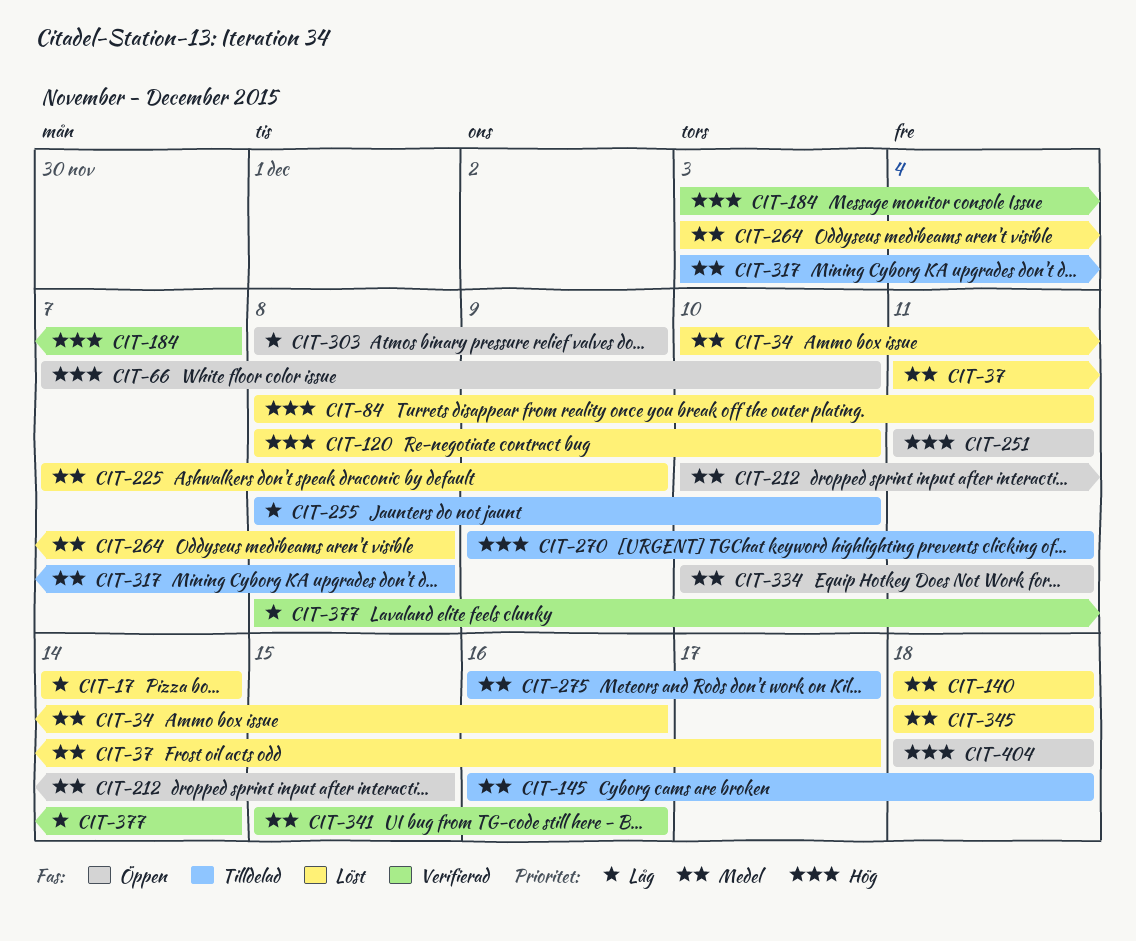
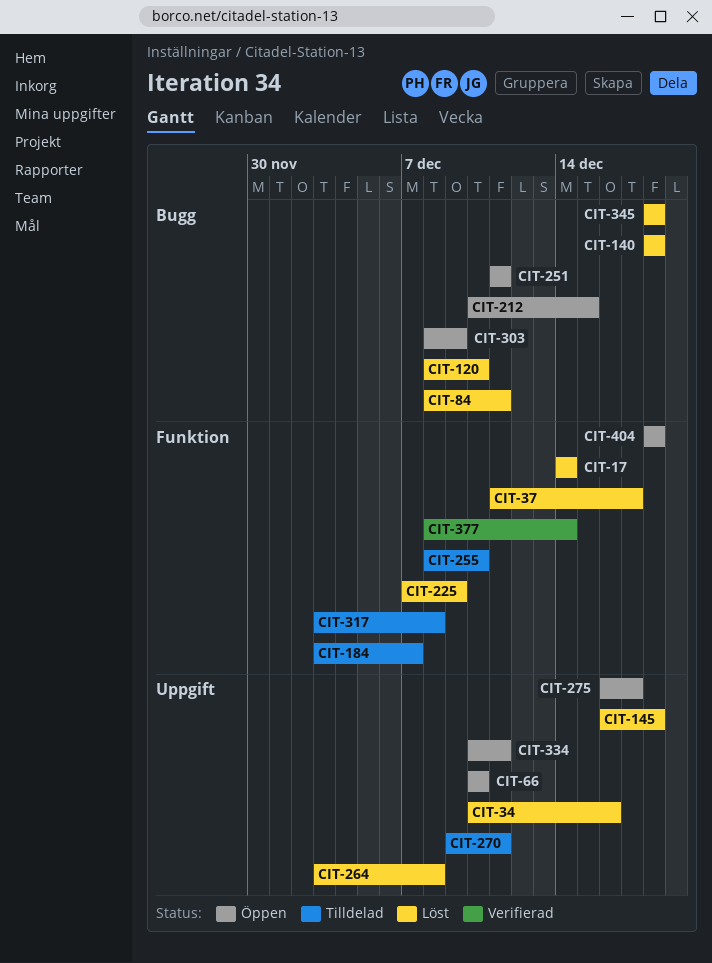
CIT-66, start: Dec 7 -> Dec 10
CIT-145, status: Tilldelad -> Löst
CIT-184, status: Verifierad -> Tilldelad
CIT-275, status: Tilldelad -> Öppen
CIT-341: present -> none

